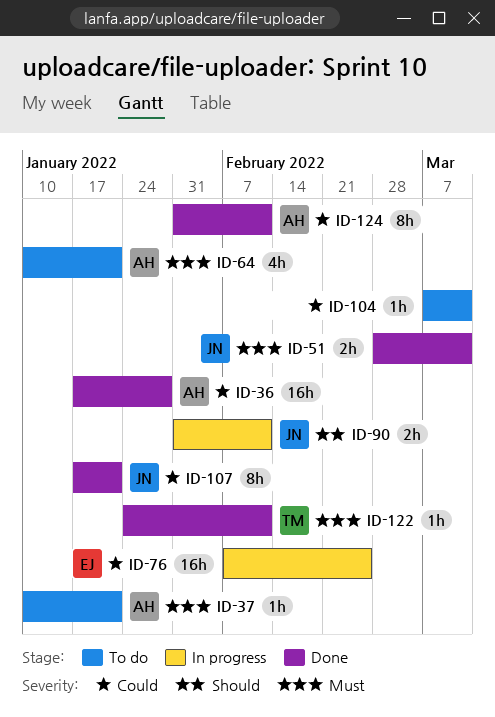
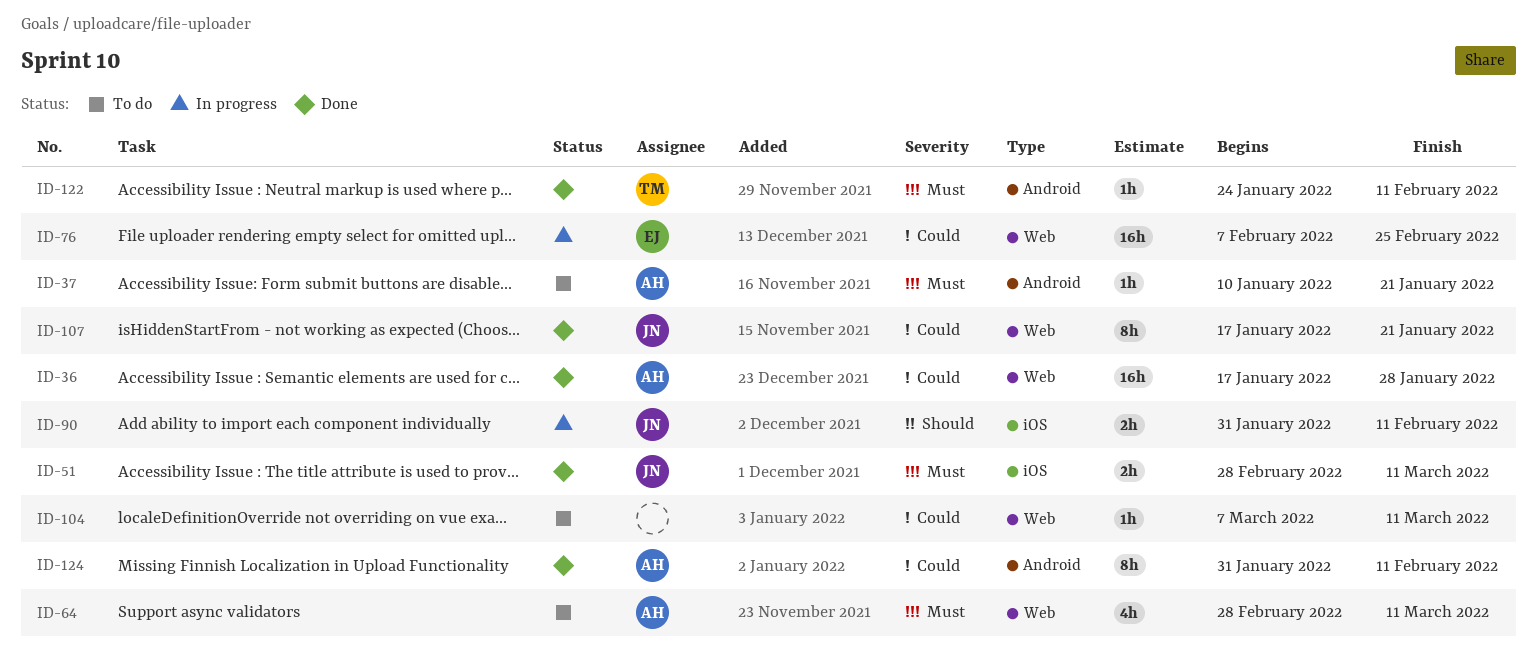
ID-64, start: Jan 10 -> Feb 28
ID-64, due: Jan 21 -> Mar 11

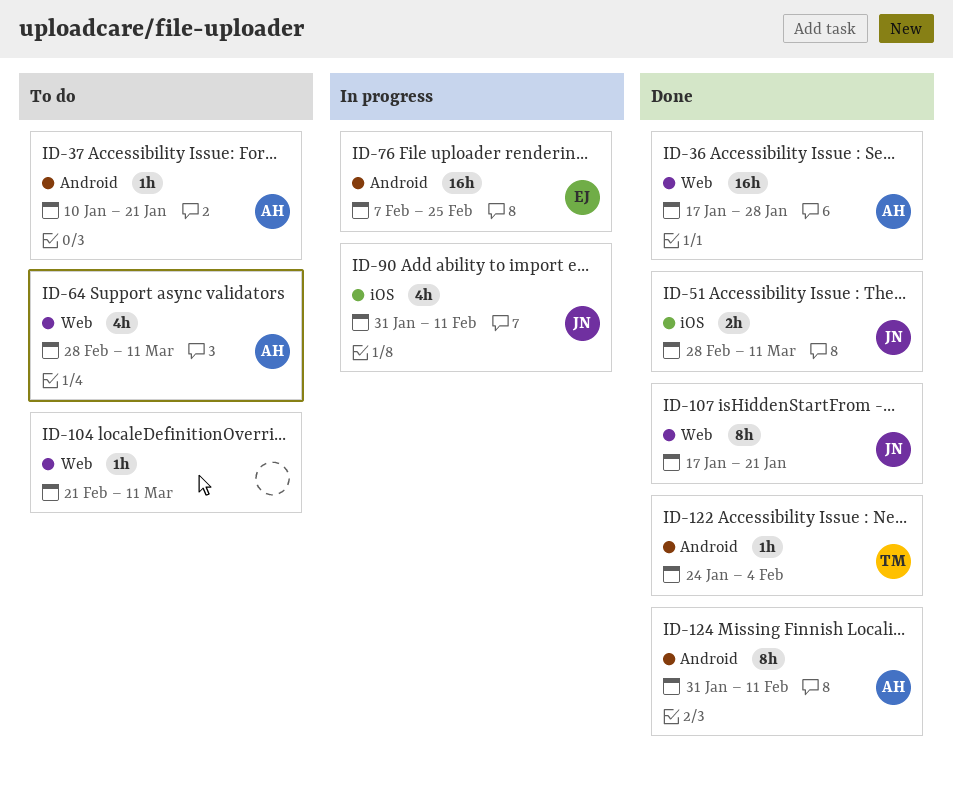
ID-76, label: Web -> Android
ID-90, estimate: 2h -> 4h
ID-104, start: Mar 7 -> Feb 21
ID-122, due: Feb 11 -> Feb 4

